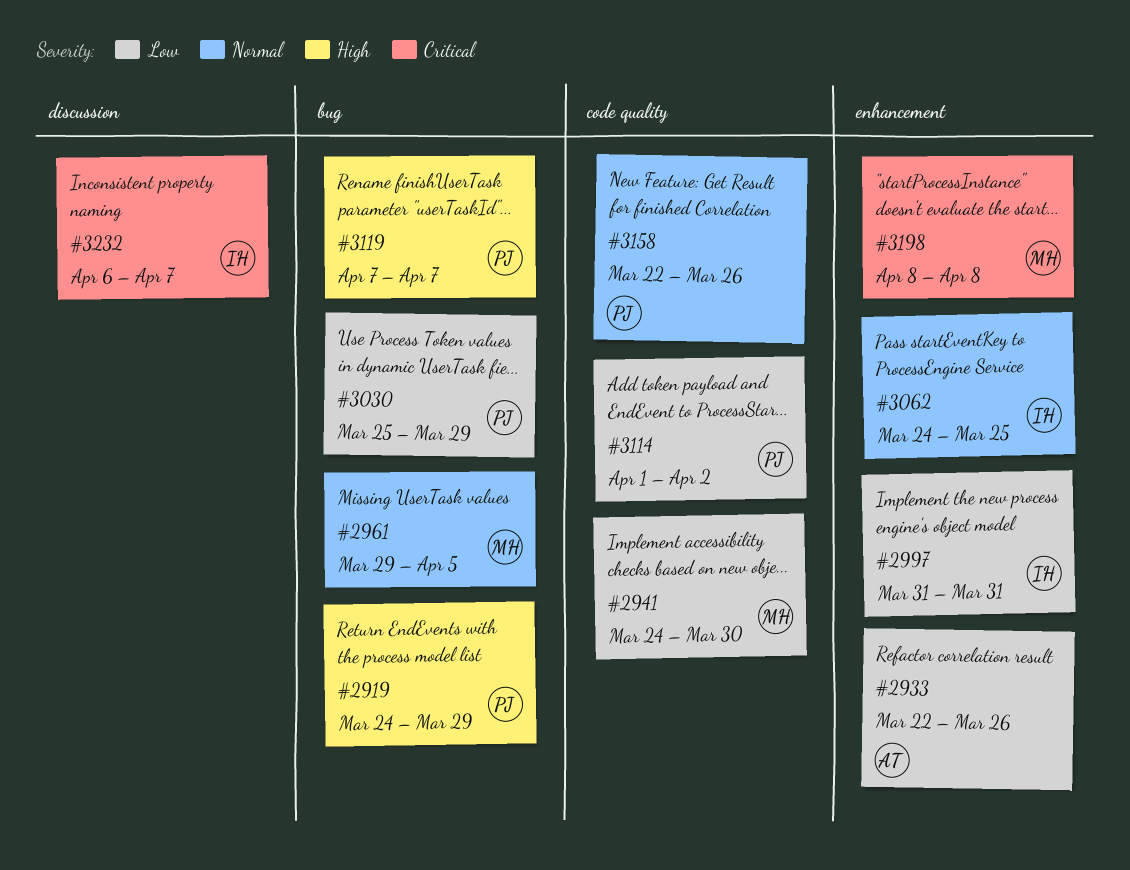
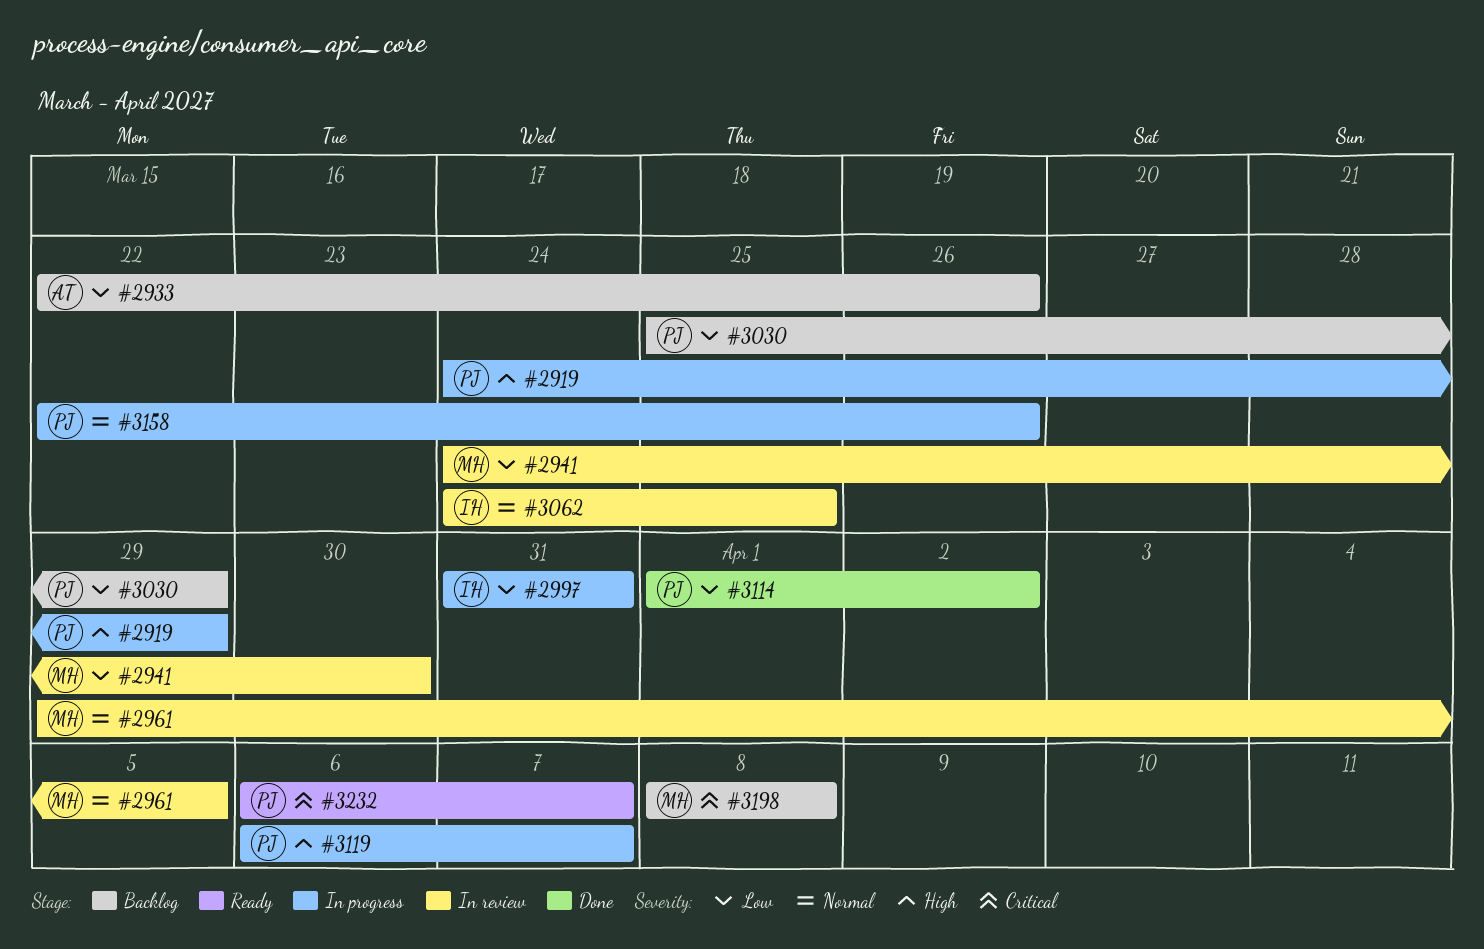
#3119, start: Apr 7 -> Apr 6
#3232, owner: IH -> PJ

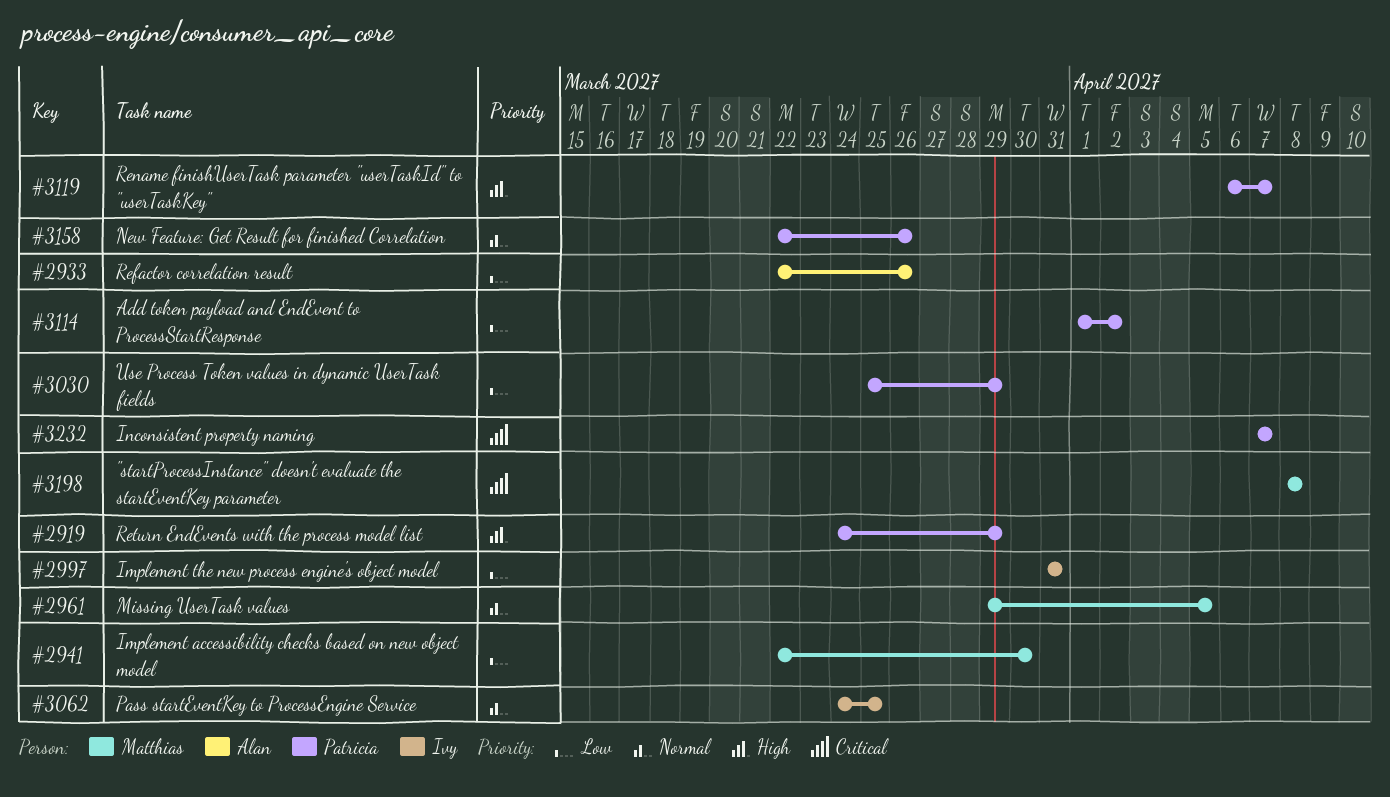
#2941, start: Mar 24 -> Mar 22
#3232, start: Apr 6 -> Apr 7

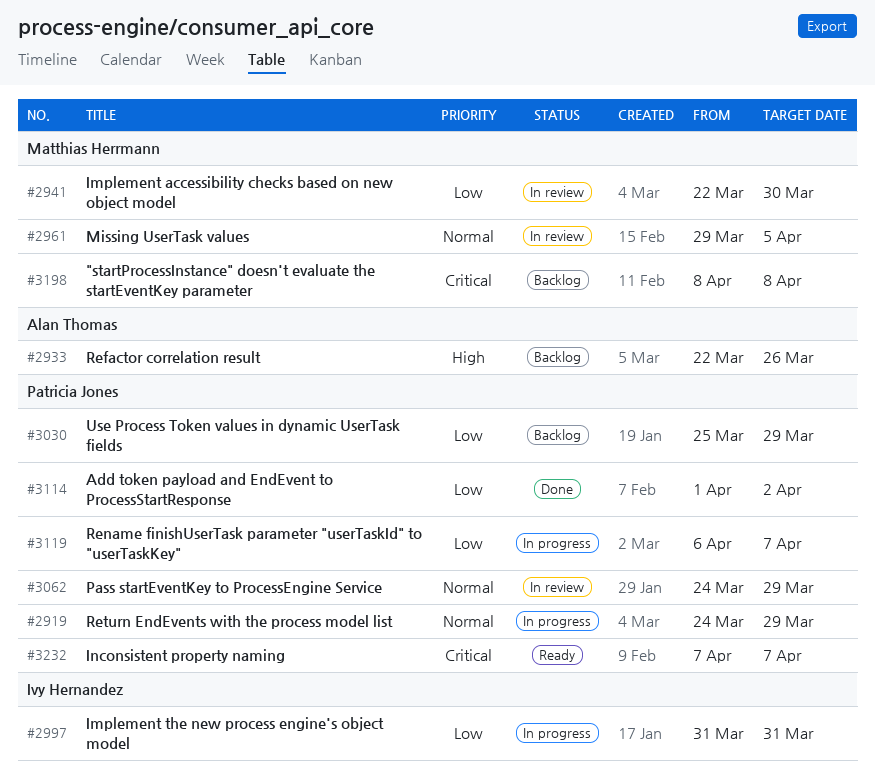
#2919, priority: High -> Normal
#2933, priority: Low -> High
#3062, owner: Ivy Hernandez -> Patricia Jones
#3062, due: Mar 25 -> Mar 29
#3119, priority: High -> Low
#3158: present -> none

